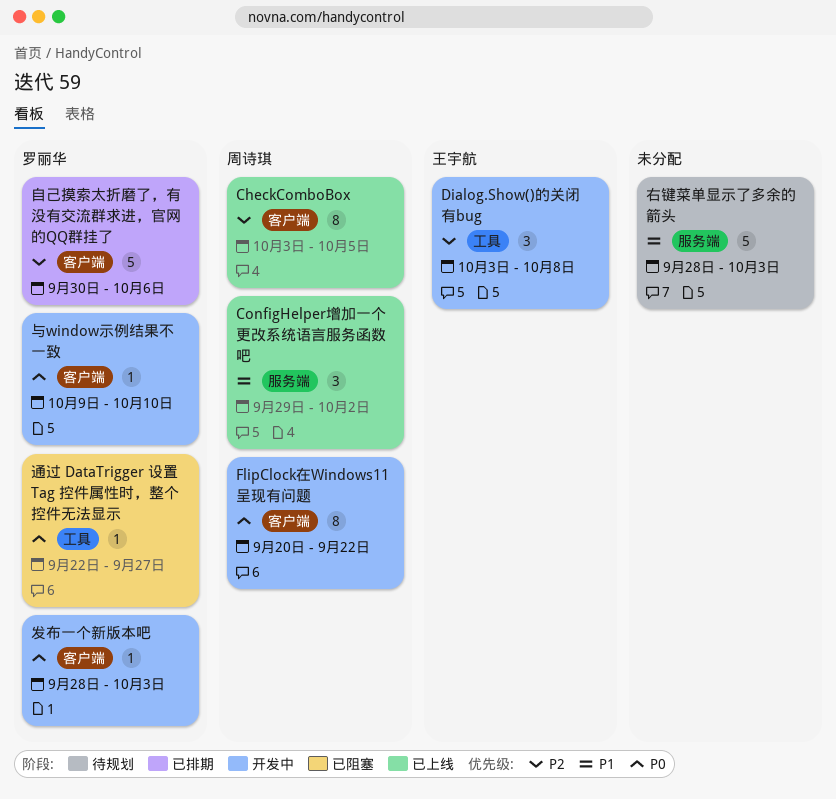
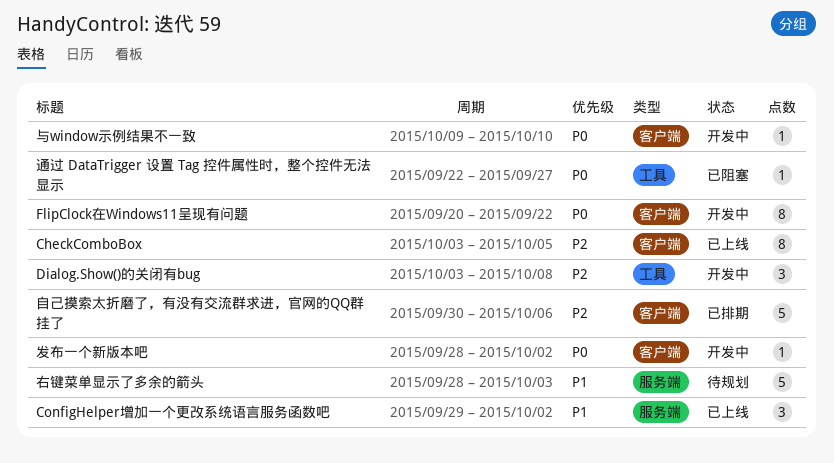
发布一个新版本吧, due: Oct 3 -> Oct 2

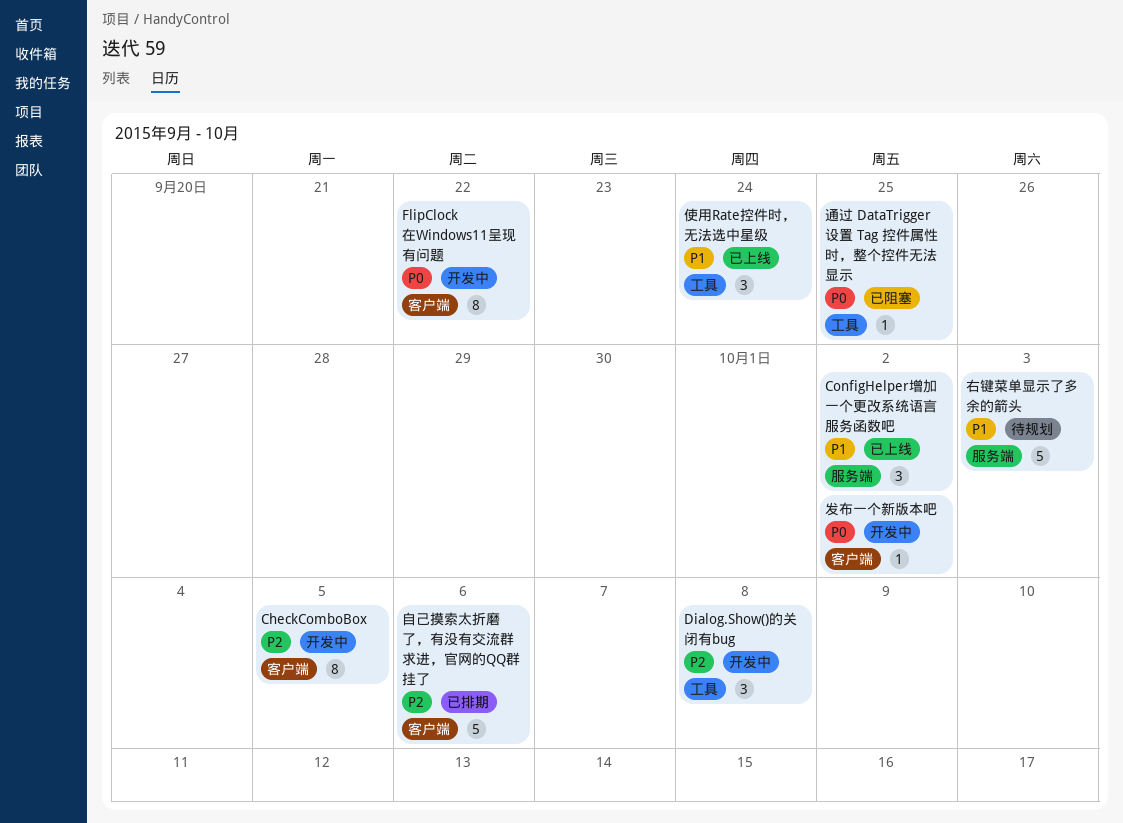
CheckComboBox, status: 已上线 -> 开发中
与window示例结果不一致: present -> none
使用Rate控件时，无法选中星级: none -> present
通过 DataTrigger 设置 Tag 控件属性时，整个控件无法显示, due: Sep 27 -> Sep 25

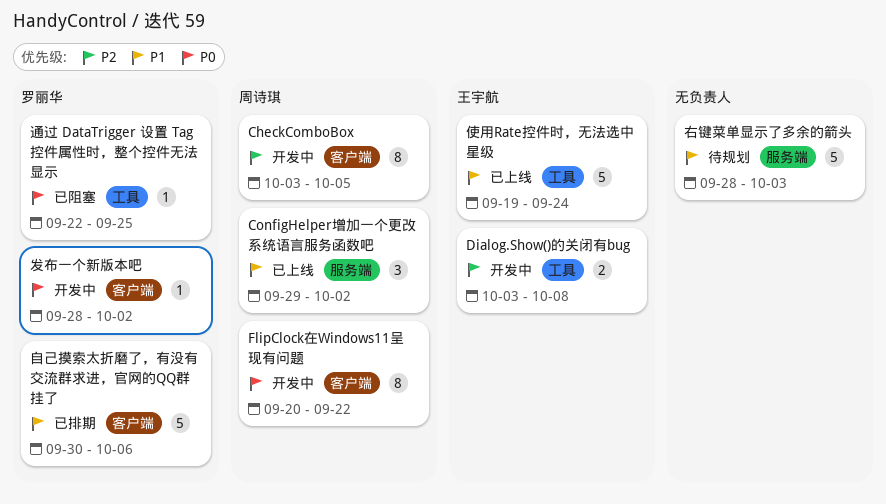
Dialog.Show()的关闭有bug, estimate: 3 -> 2
使用Rate控件时，无法选中星级, estimate: 3 -> 5
自己摸索太折磨了，有没有交流群求进，官网的QQ群挂了, priority: P2 -> P1

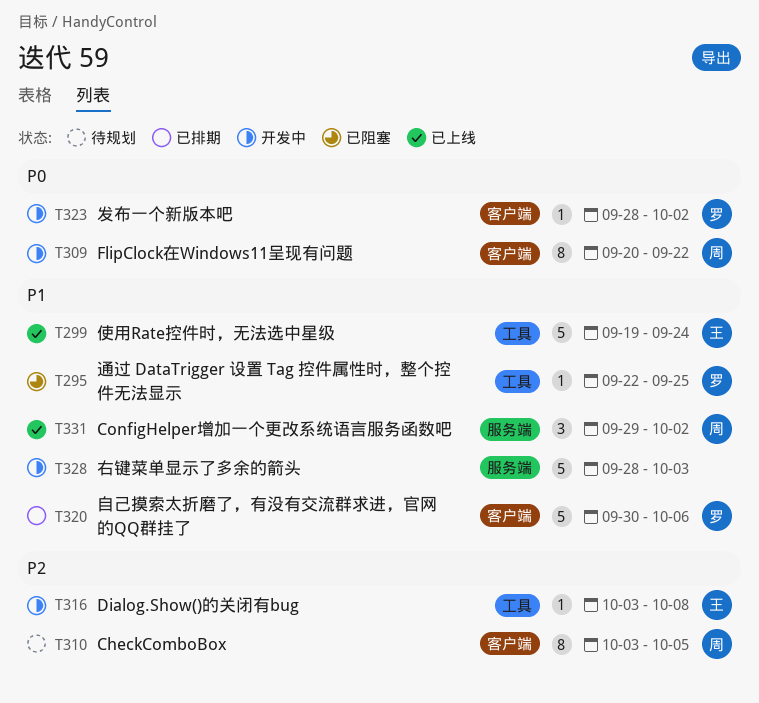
CheckComboBox, status: 开发中 -> 待规划
Dialog.Show()的关闭有bug, estimate: 2 -> 1
右键菜单显示了多余的箭头, status: 待规划 -> 开发中
通过 DataTrigger 设置 Tag 控件属性时，整个控件无法显示, priority: P0 -> P1

